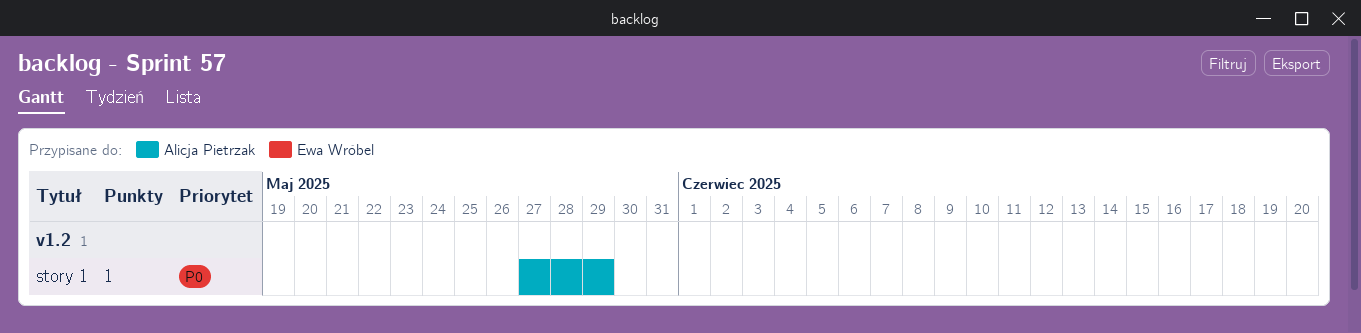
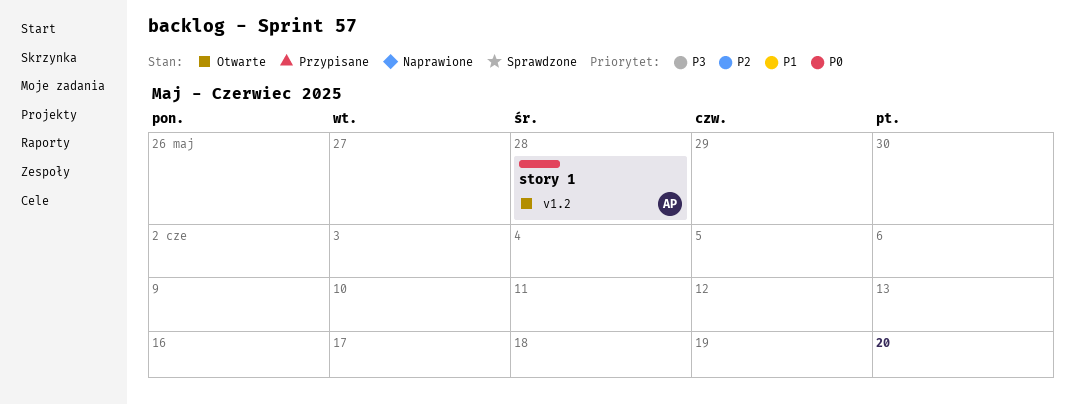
story 1, due: May 29 -> May 28

